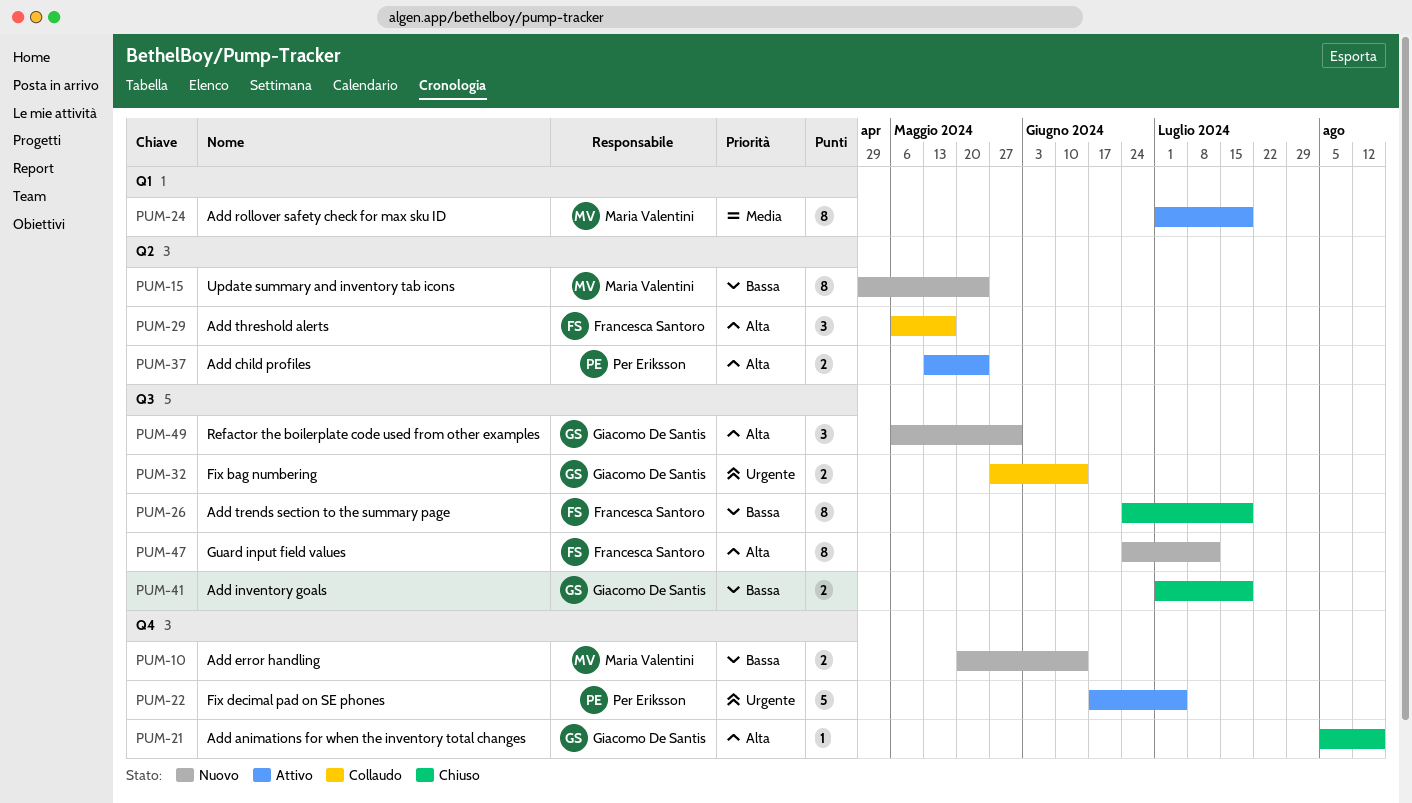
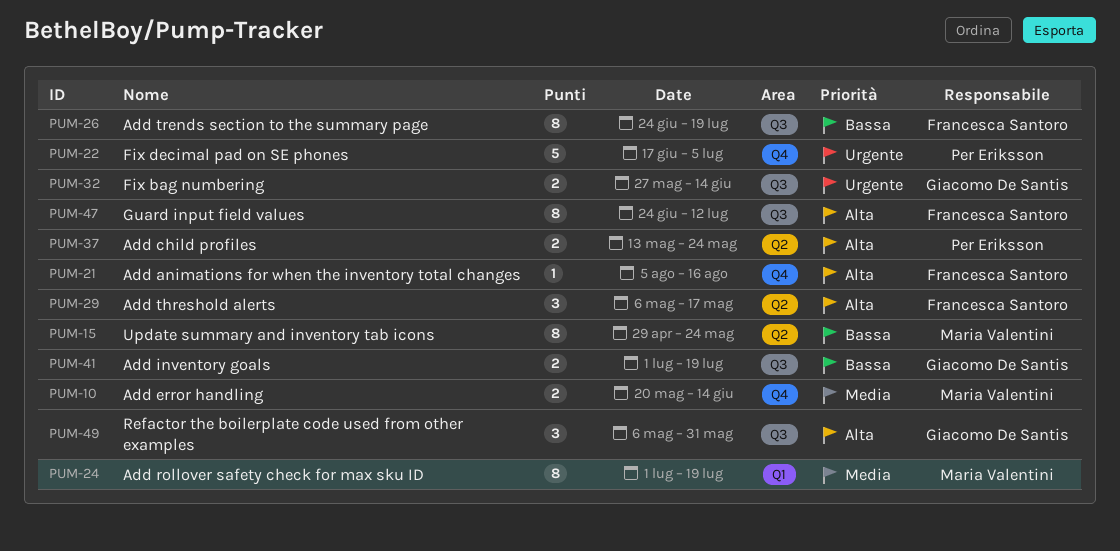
PUM-10, priority: Bassa -> Media
PUM-21, owner: Giacomo De Santis -> Francesca Santoro

